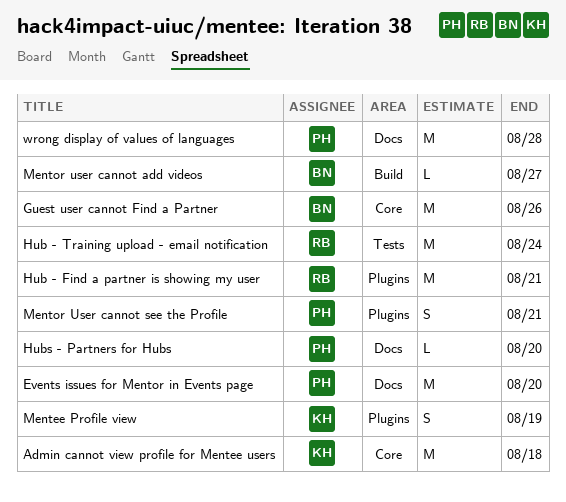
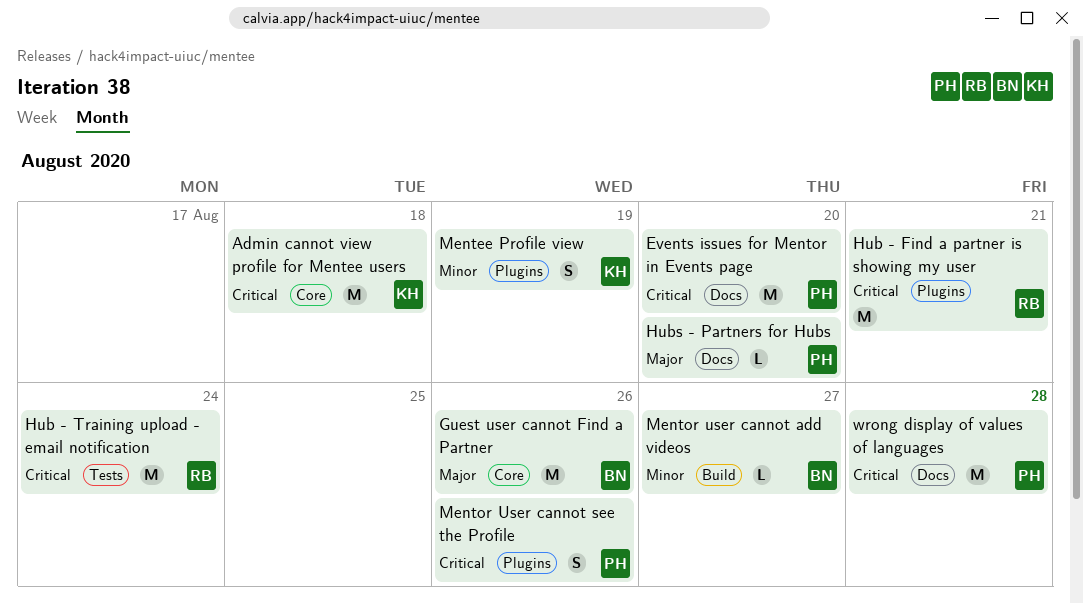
Mentor User cannot see the Profile, due: Aug 21 -> Aug 26

